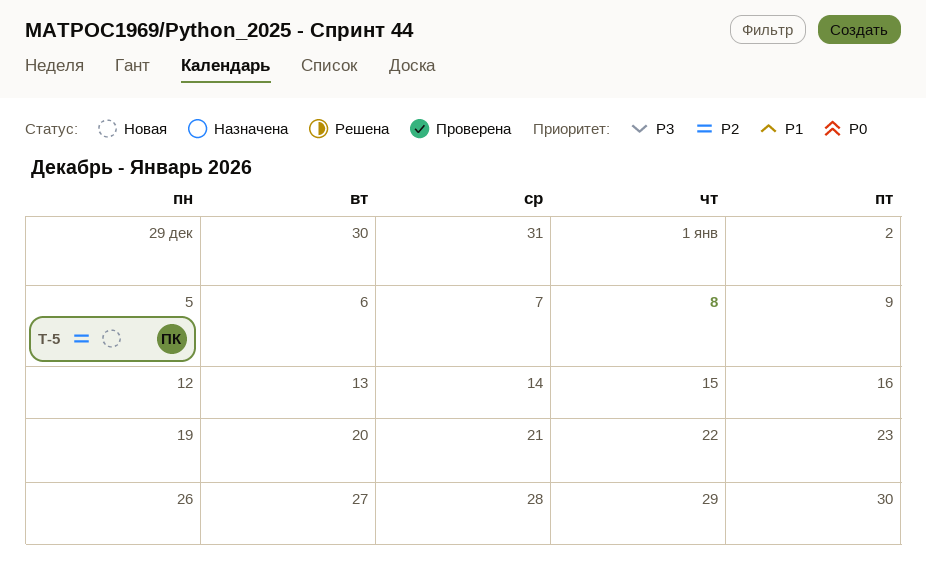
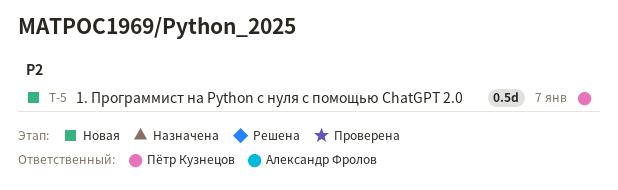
T-5, due: Jan 5 -> Jan 7

